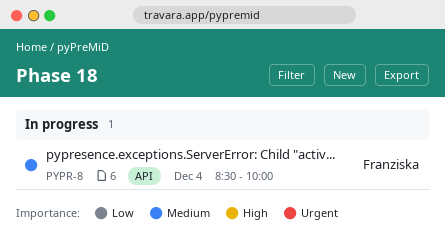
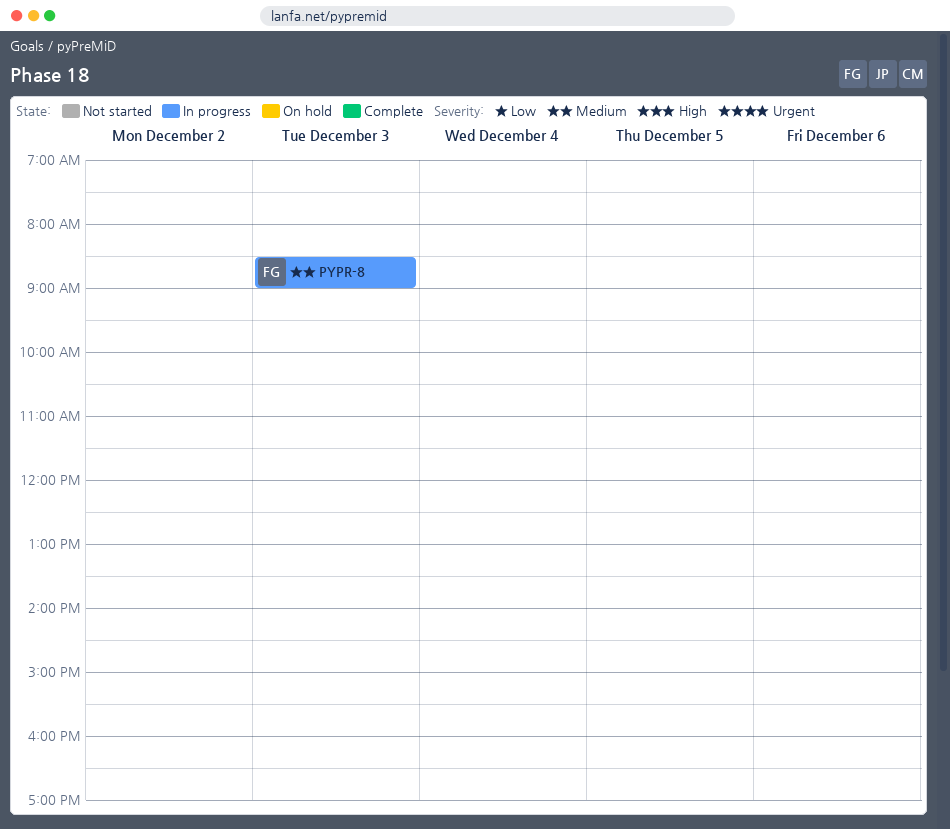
PYPR-8, day: Dec 4 -> Dec 3
PYPR-8, ends: 10:00 -> 09:00

